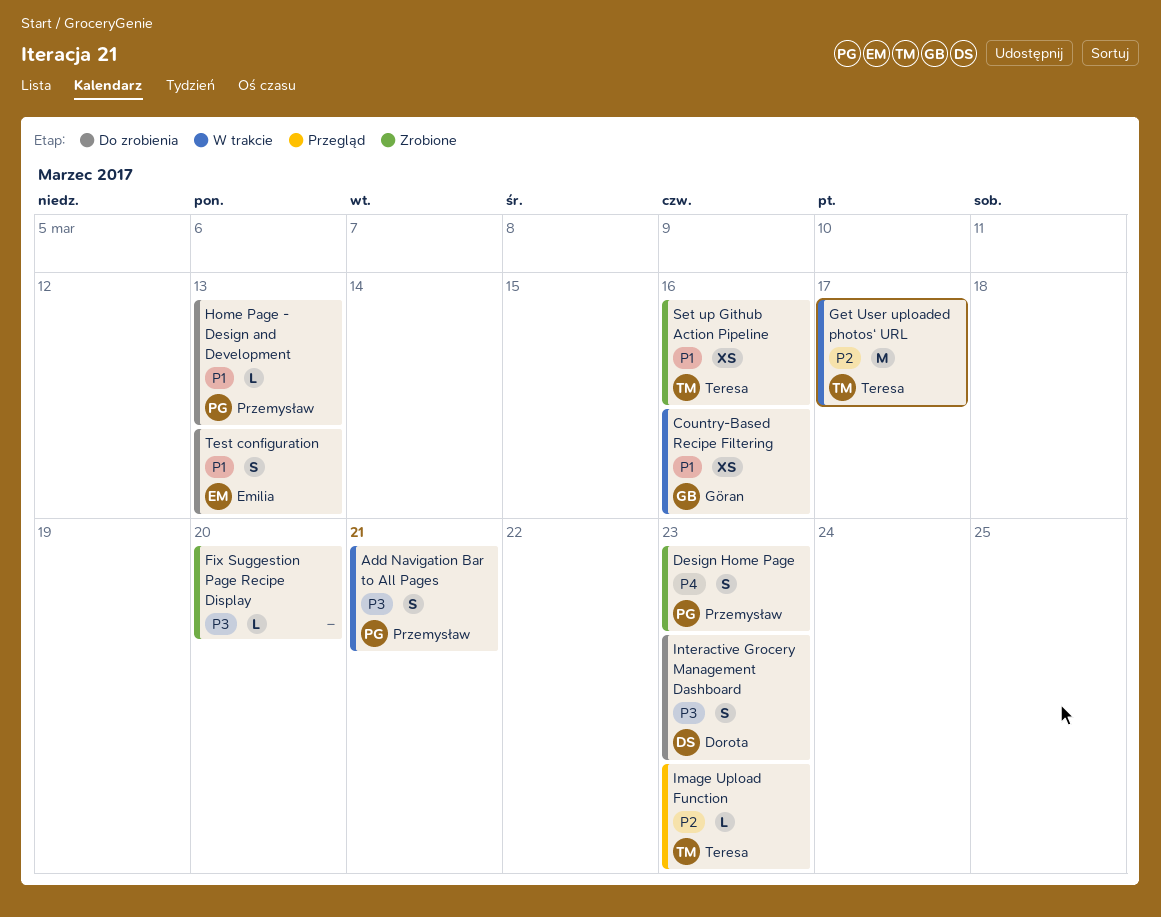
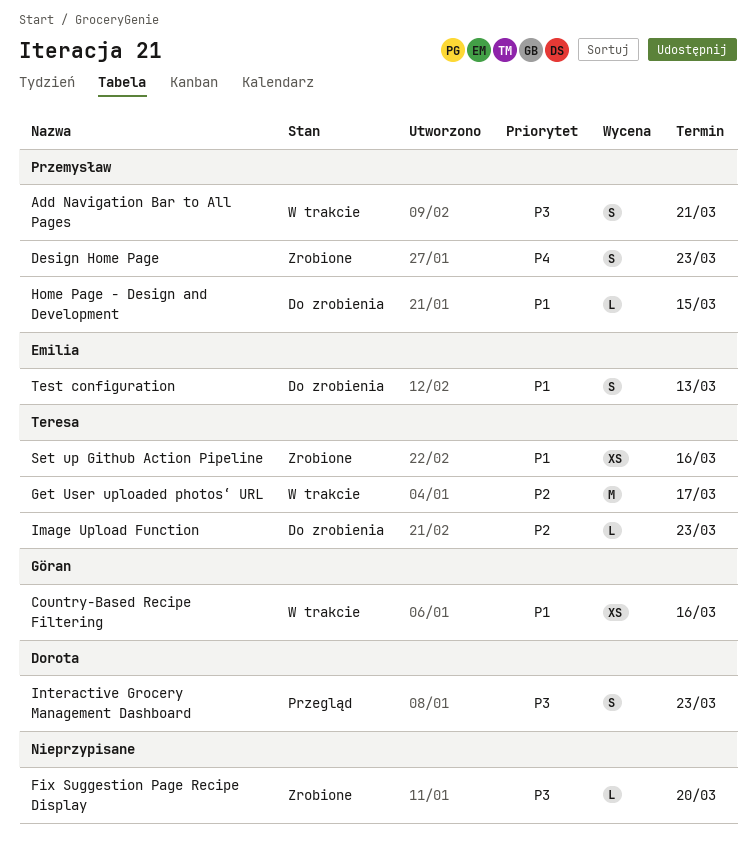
Home Page - Design and Development, due: Mar 13 -> Mar 15
Image Upload Function, status: Przegląd -> Do zrobienia
Interactive Grocery Management Dashboard, status: Do zrobienia -> Przegląd

